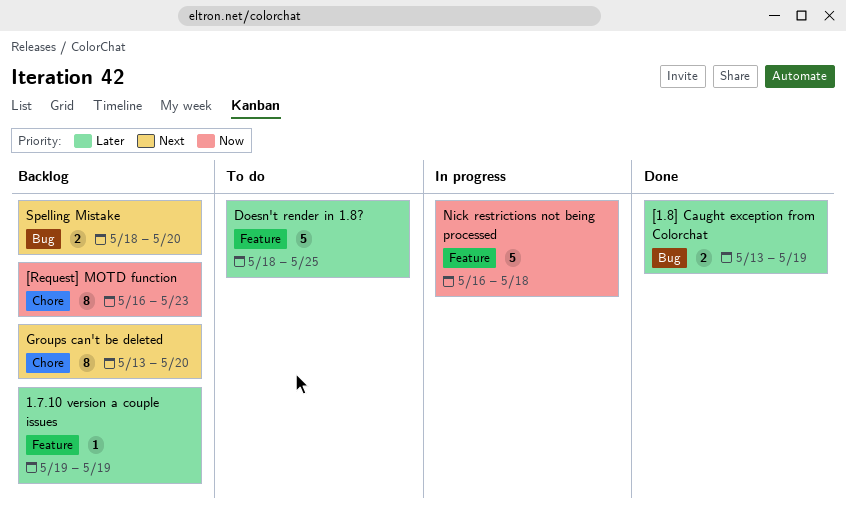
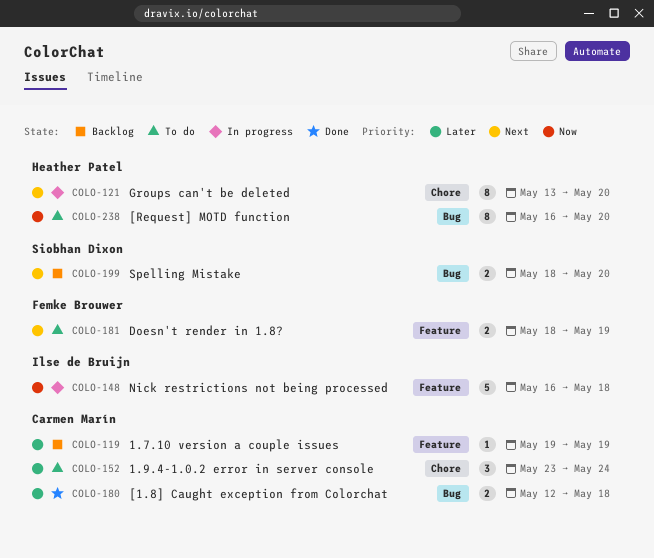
1.9.4-1.0.2 error in server console: none -> present
[1.8] Caught exception from Colorchat, start: May 13 -> May 12
[1.8] Caught exception from Colorchat, due: May 19 -> May 18
[Request] MOTD function, status: Backlog -> To do
[Request] MOTD function, label: Chore -> Bug
[Request] MOTD function, due: May 23 -> May 20
Doesn't render in 1.8?, priority: Later -> Next
Doesn't render in 1.8?, estimate: 5 -> 2
Doesn't render in 1.8?, due: May 25 -> May 19
Groups can't be deleted, status: Backlog -> In progress

